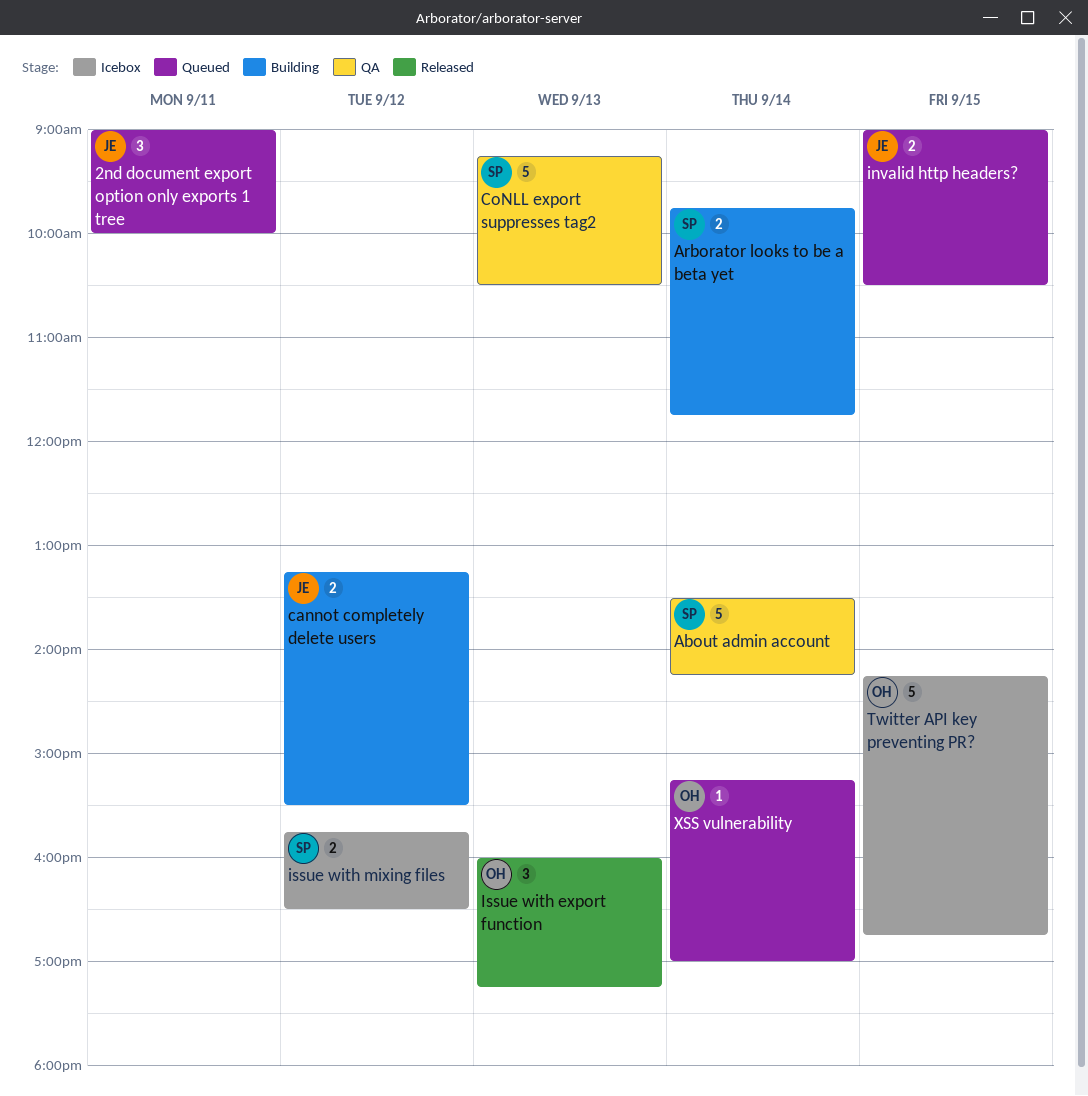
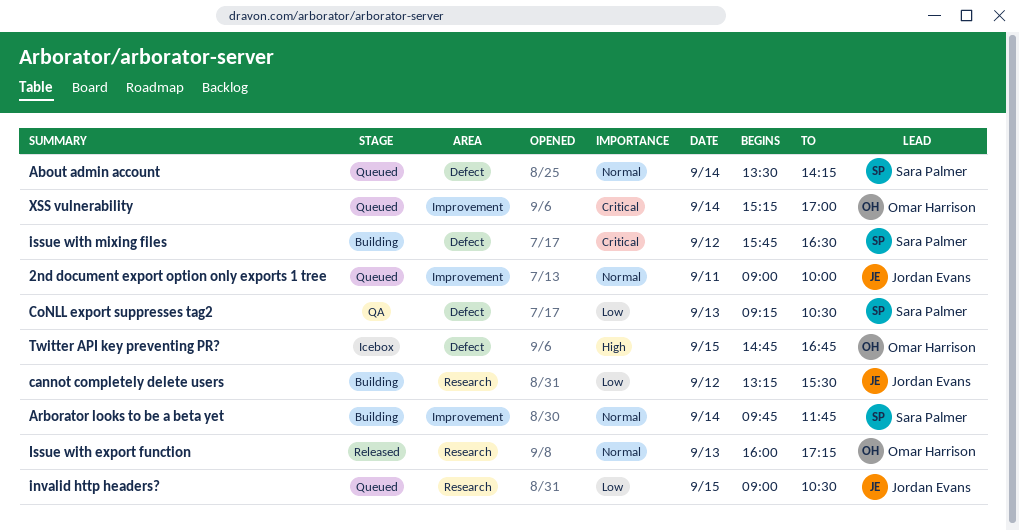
About admin account, status: QA -> Queued
issue with mixing files, status: Icebox -> Building
Twitter API key preventing PR?, begins: 14:15 -> 14:45

